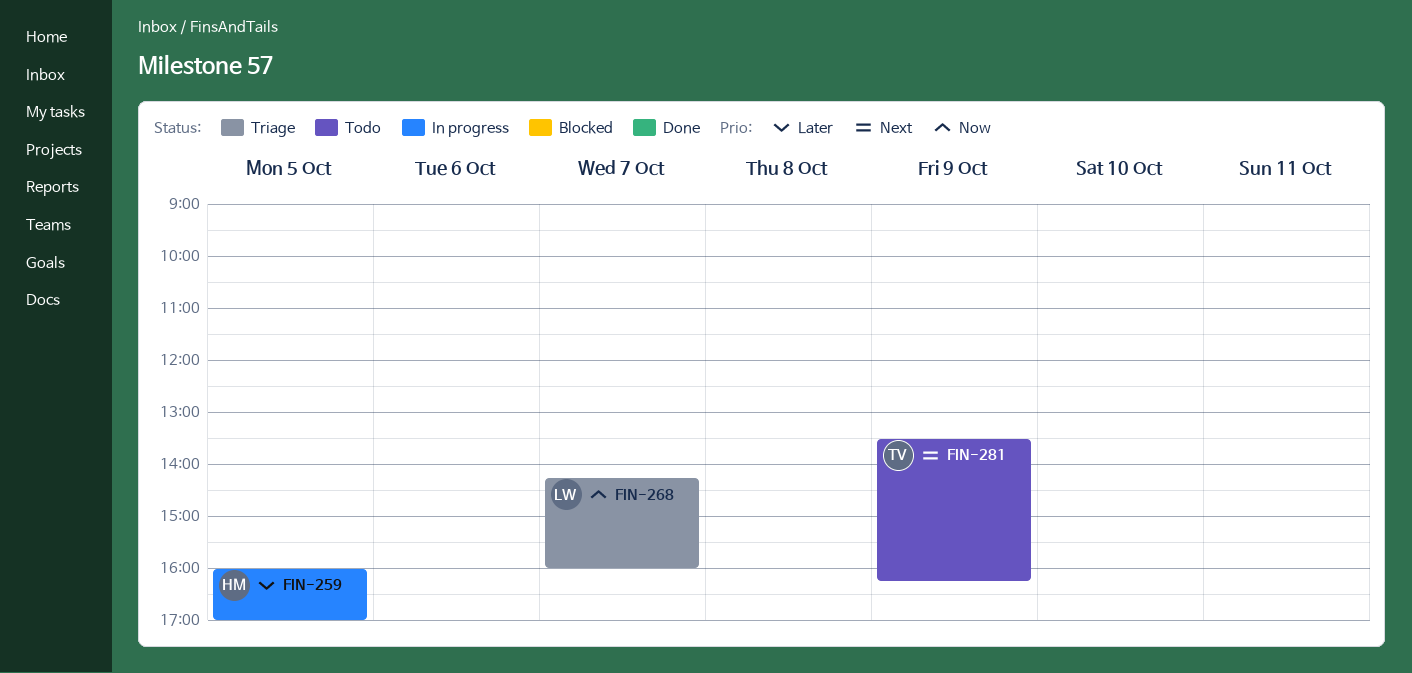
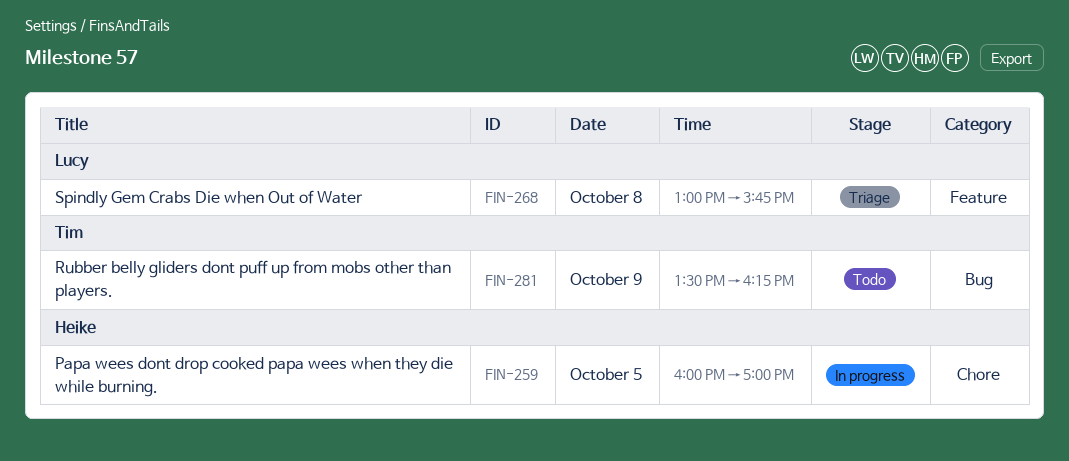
FIN-268, day: Oct 7 -> Oct 8
FIN-268, begins: 14:15 -> 13:00
FIN-268, ends: 16:00 -> 15:45

